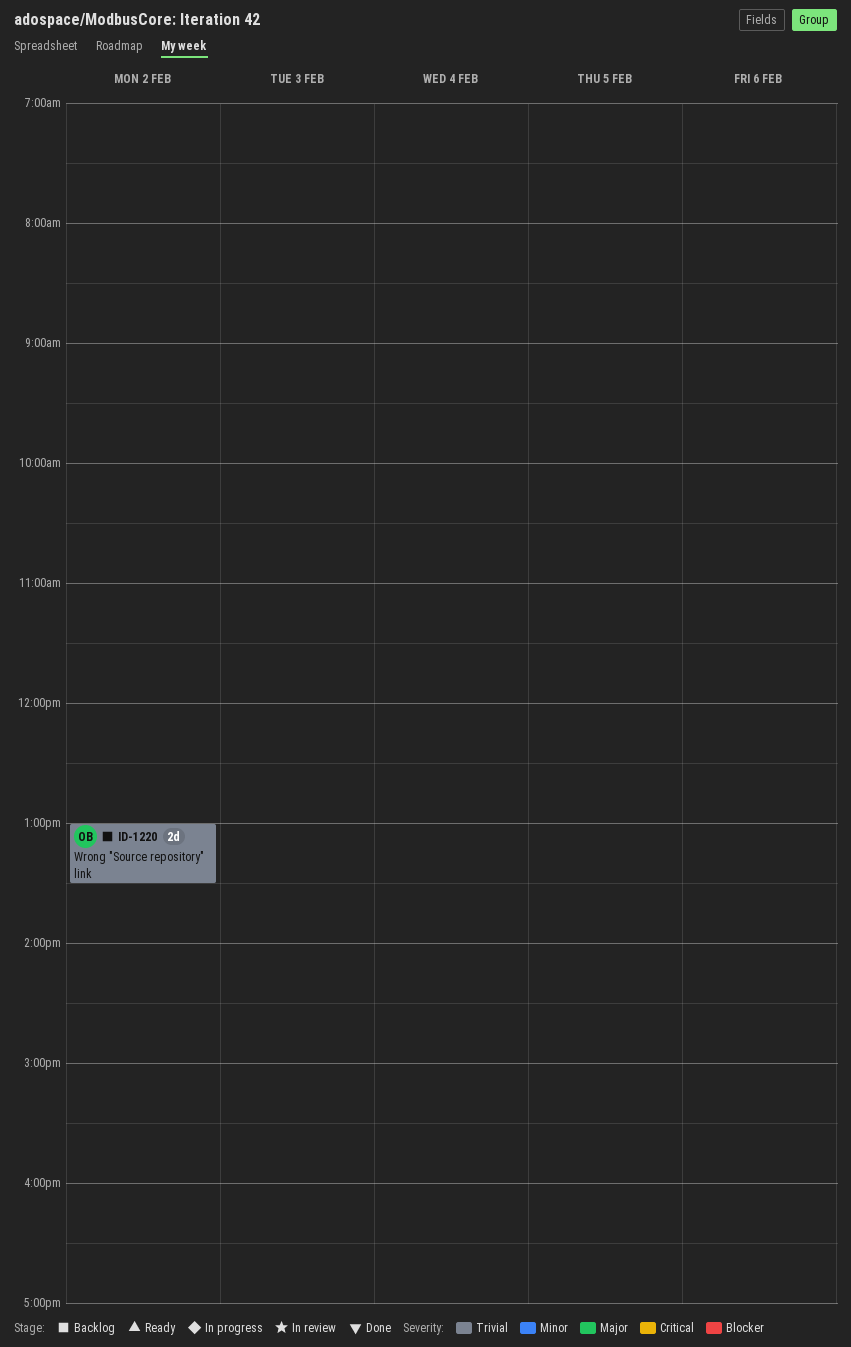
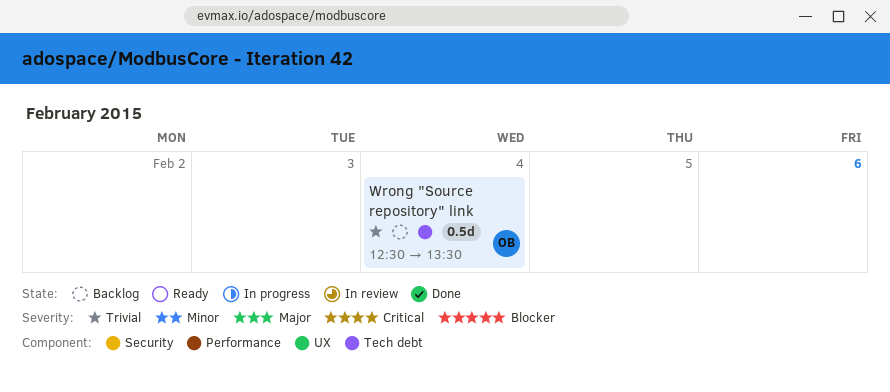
Wrong "Source repository" link, estimate: 2d -> 0.5d
Wrong "Source repository" link, day: Feb 2 -> Feb 4
Wrong "Source repository" link, begins: 13:00 -> 12:30

